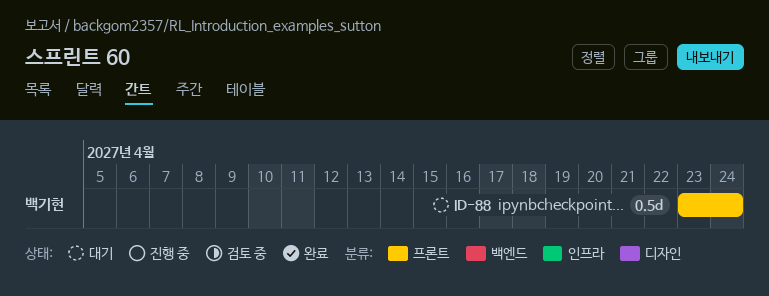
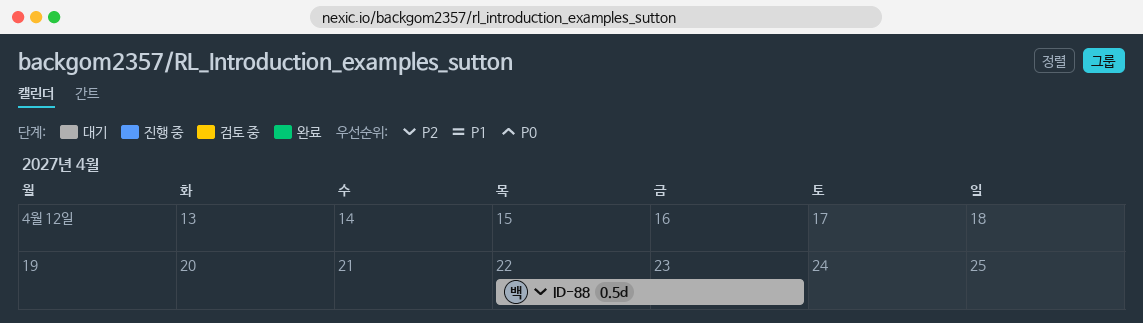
ID-88, start: Apr 23 -> Apr 22
ID-88, due: Apr 24 -> Apr 23

